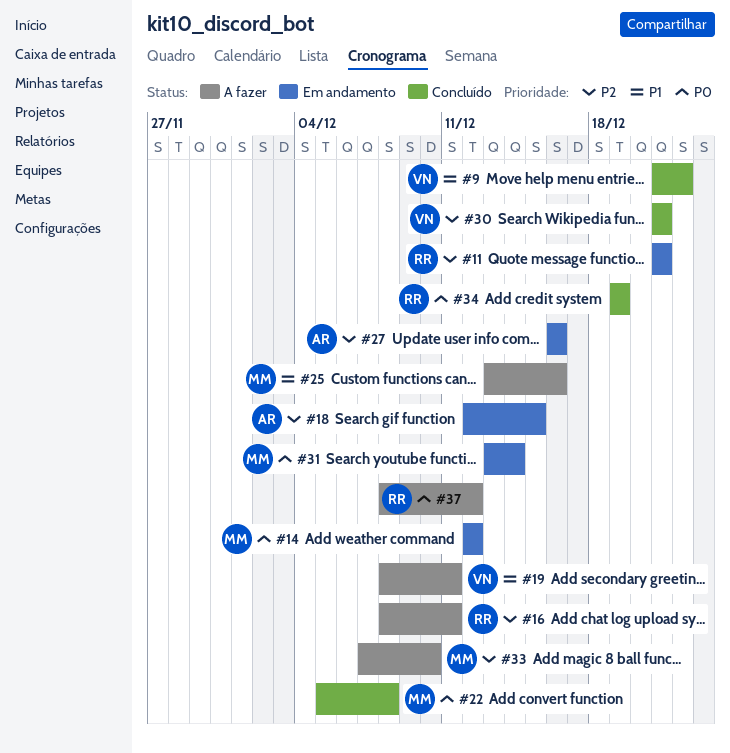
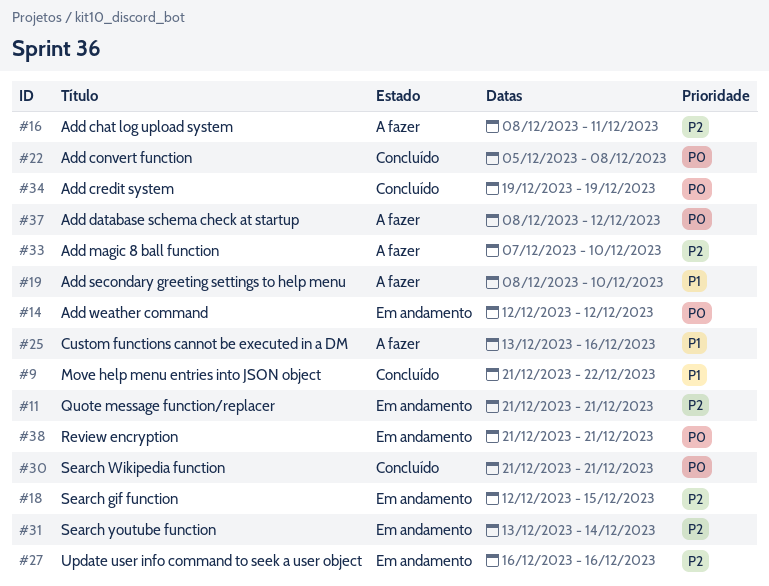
#19, due: Dec 11 -> Dec 10
#30, priority: P2 -> P0
#31, priority: P0 -> P2
#38: none -> present

